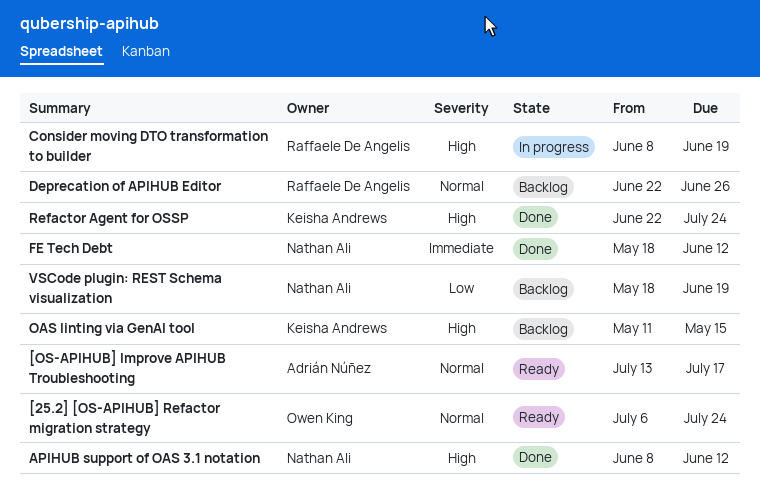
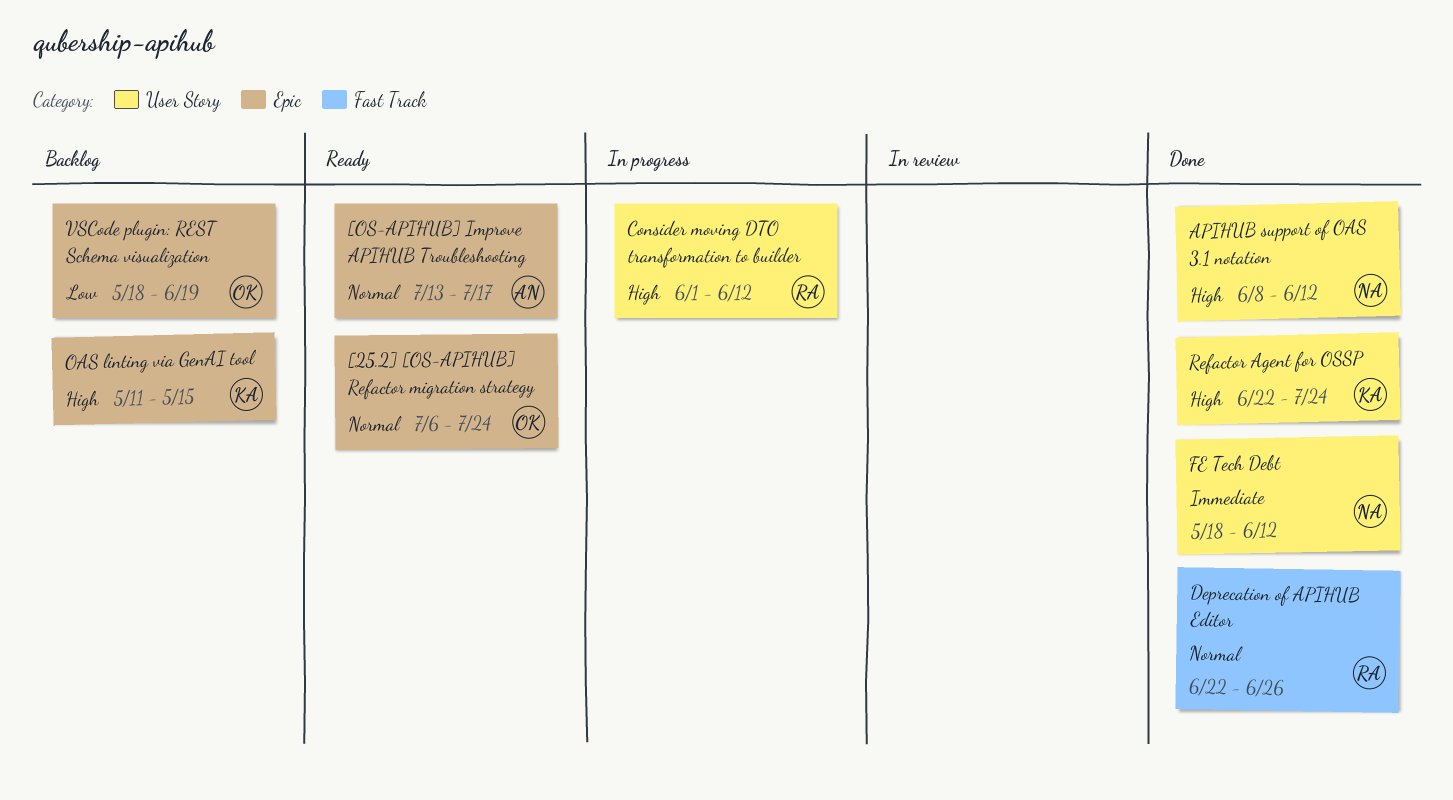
Consider moving DTO transformation to builder, start: Jun 8 -> Jun 1
Consider moving DTO transformation to builder, due: Jun 19 -> Jun 12
Deprecation of APIHUB Editor, status: Backlog -> Done
VSCode plugin: REST Schema visualization, owner: Nathan Ali -> Owen King

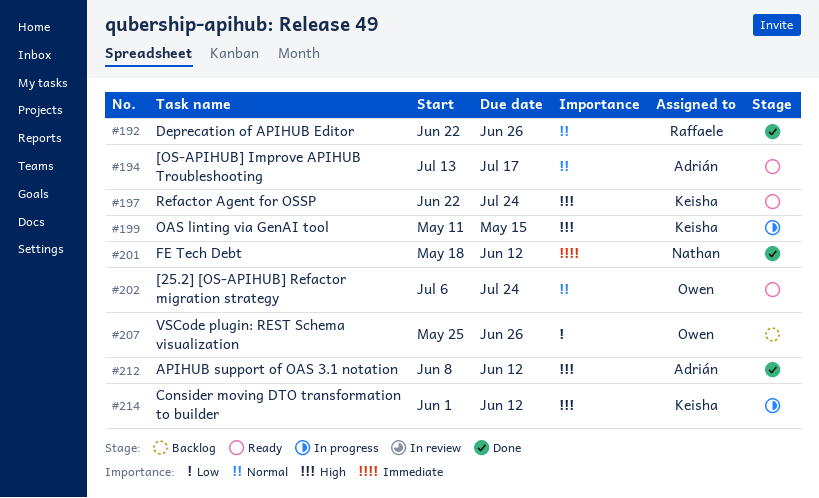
APIHUB support of OAS 3.1 notation, owner: Nathan -> Adrián
Consider moving DTO transformation to builder, owner: Raffaele -> Keisha
OAS linting via GenAI tool, status: Backlog -> In progress
Refactor Agent for OSSP, status: Done -> Ready
VSCode plugin: REST Schema visualization, start: May 18 -> May 25
VSCode plugin: REST Schema visualization, due: Jun 19 -> Jun 26

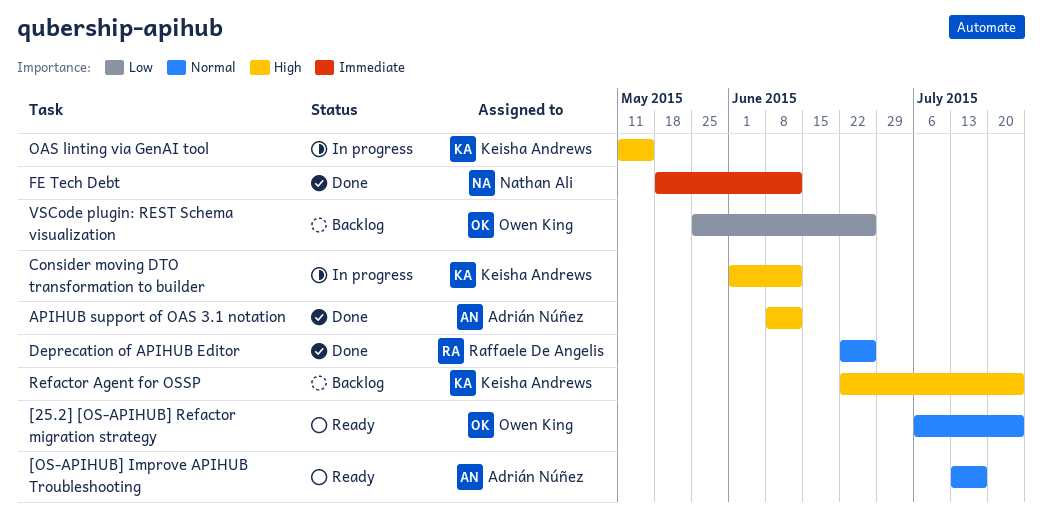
Refactor Agent for OSSP, status: Ready -> Backlog

